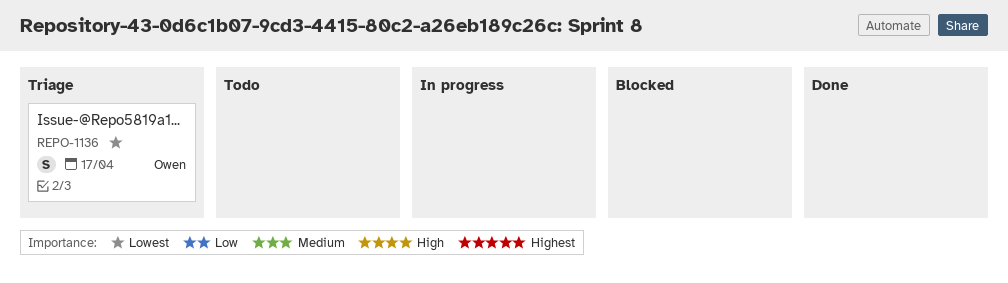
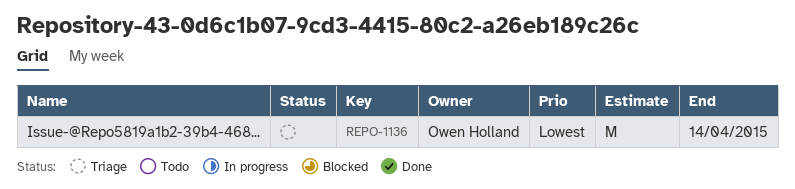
REPO-1136, estimate: S -> M
REPO-1136, due: Apr 17 -> Apr 14

